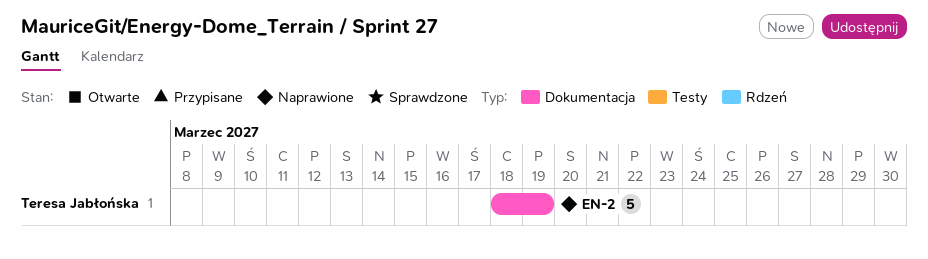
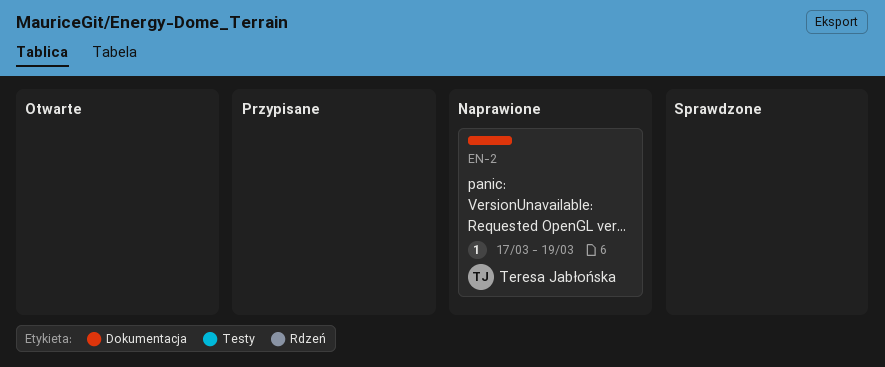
EN-2, estimate: 5 -> 1
EN-2, start: Mar 18 -> Mar 17

